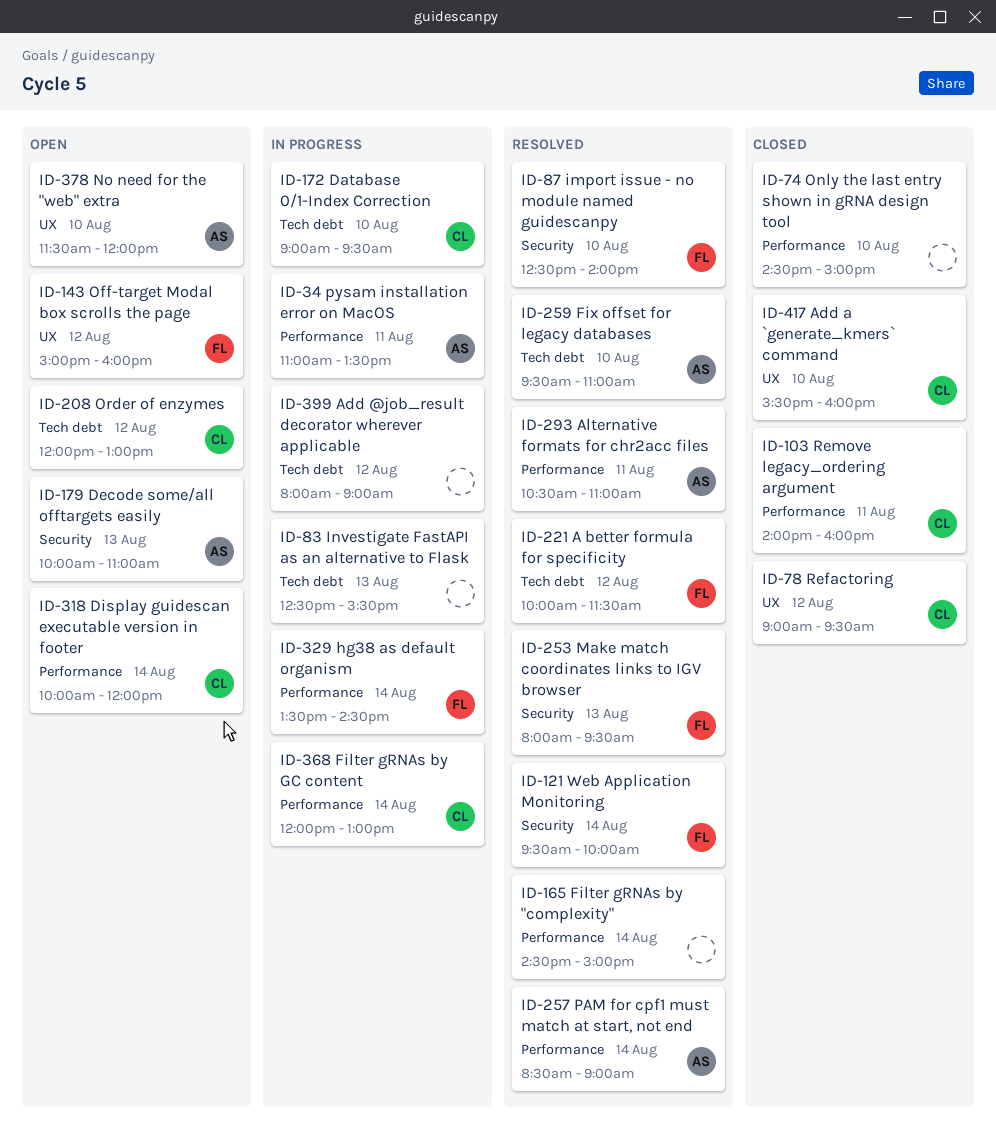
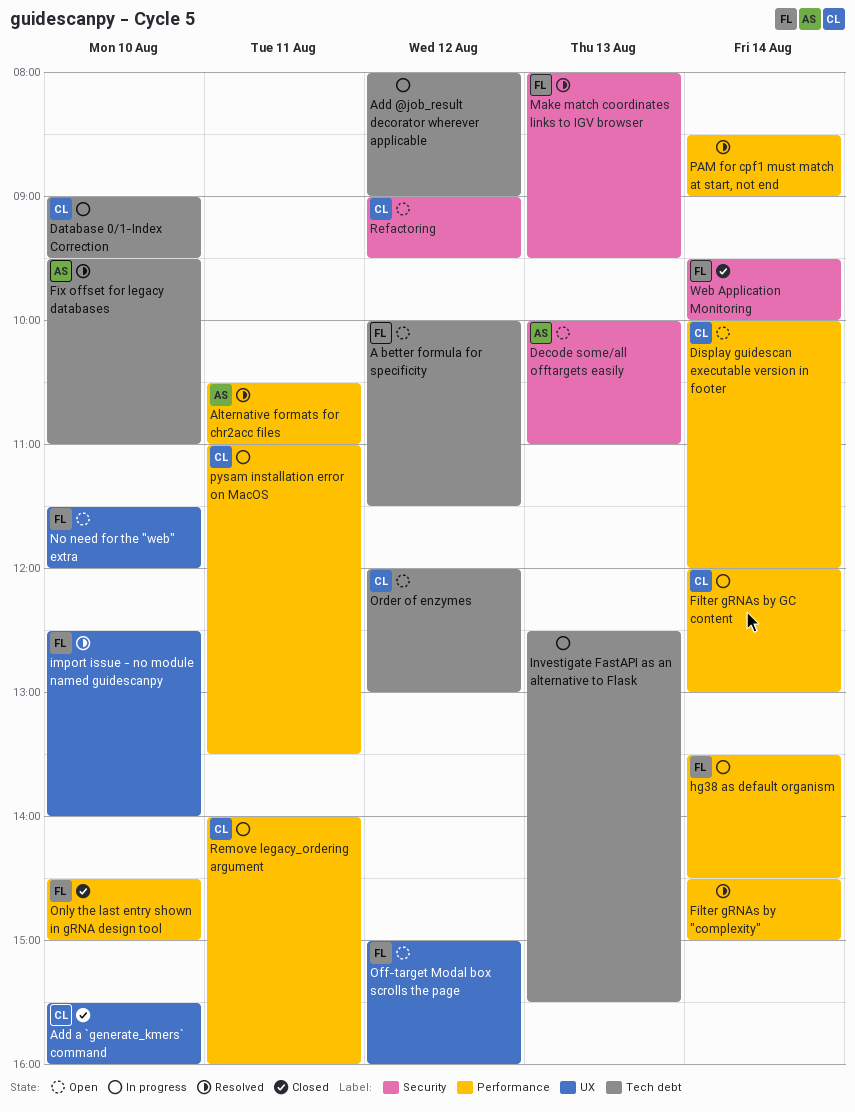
A better formula for specificity, status: Resolved -> Open
import issue - no module named guidescanpy, label: Security -> UX
No need for the "web" extra, owner: AS -> FL
Only the last entry shown in gRNA design tool, owner: none -> FL
PAM for cpf1 must match at start, not end, owner: AS -> none
pysam installation error on MacOS, owner: AS -> CL
Refactoring, status: Closed -> Open
Refactoring, label: UX -> Security
Remove legacy_ordering argument, status: Closed -> In progress
Web Application Monitoring, status: Resolved -> Closed

